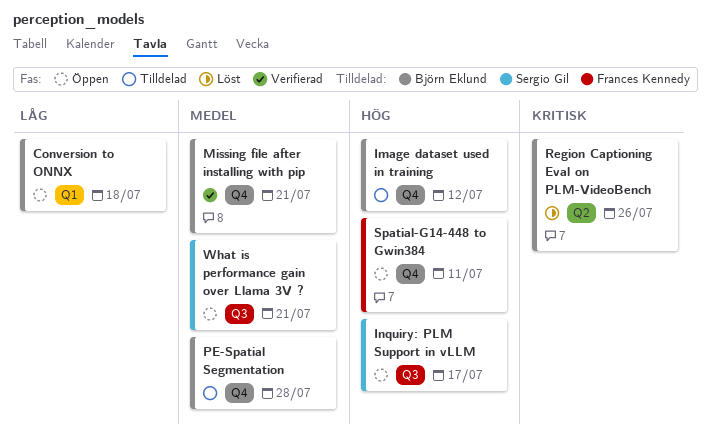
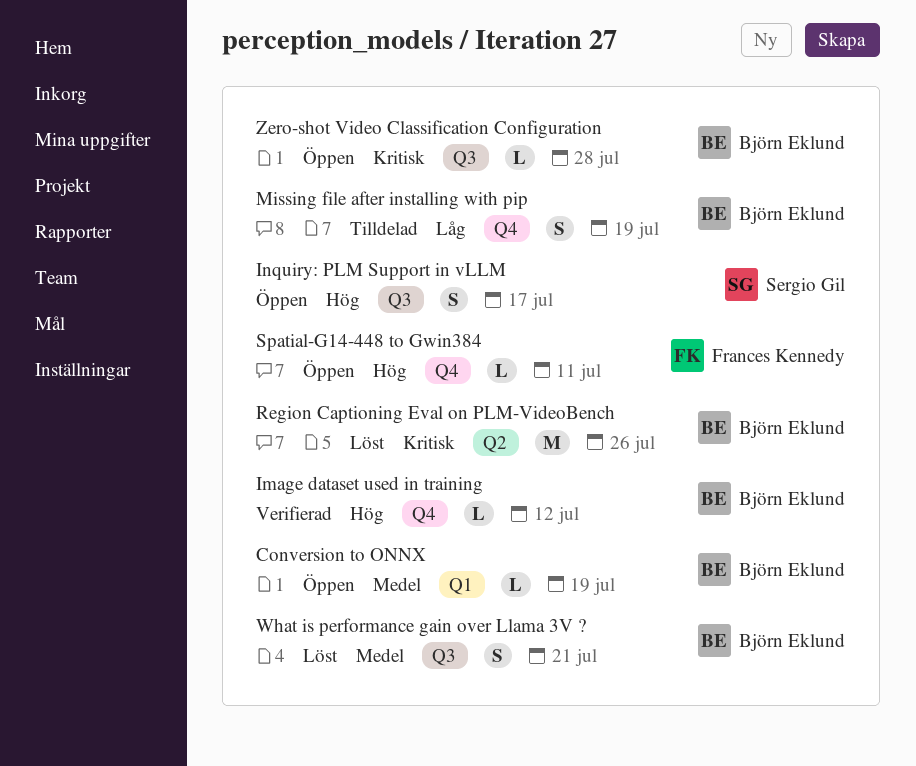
Conversion to ONNX, priority: Låg -> Medel
Conversion to ONNX, due: Jul 18 -> Jul 19
Image dataset used in training, status: Tilldelad -> Verifierad
Missing file after installing with pip, status: Verifierad -> Tilldelad
Missing file after installing with pip, priority: Medel -> Låg
Missing file after installing with pip, due: Jul 21 -> Jul 19
PE-Spatial Segmentation: present -> none
What is performance gain over Llama 3V ?, status: Öppen -> Löst
What is performance gain over Llama 3V ?, owner: Sergio Gil -> Björn Eklund
Zero-shot Video Classification Configuration: none -> present

